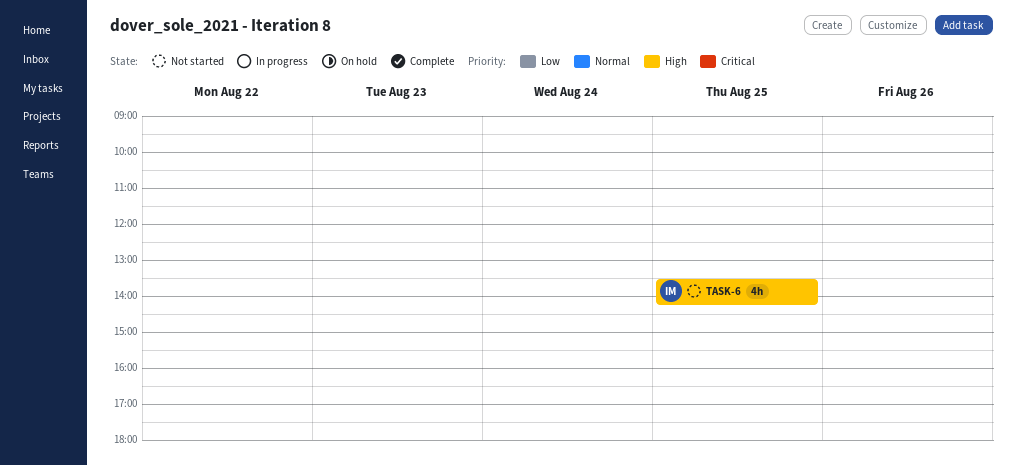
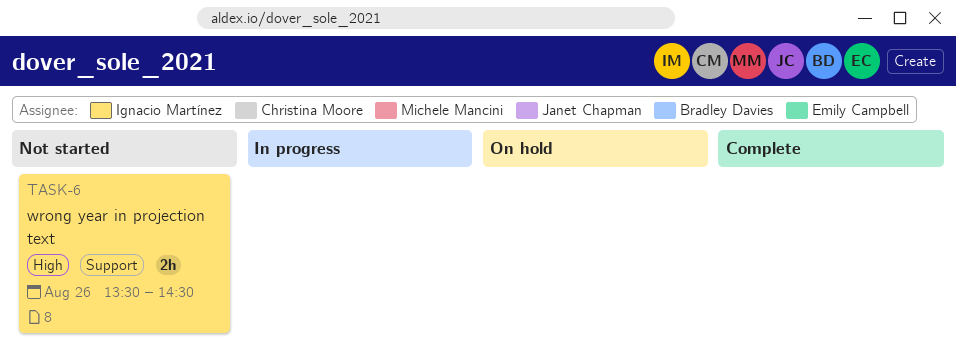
TASK-6, estimate: 4h -> 2h
TASK-6, day: Aug 25 -> Aug 26
TASK-6, ends: 14:15 -> 14:30

